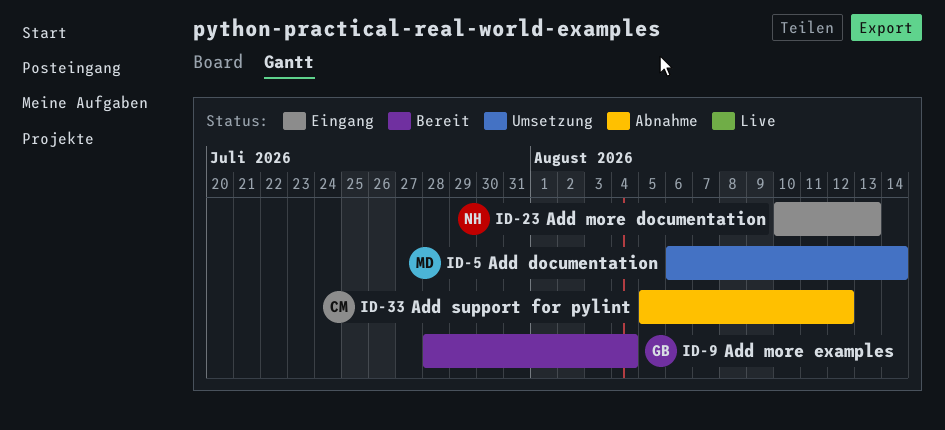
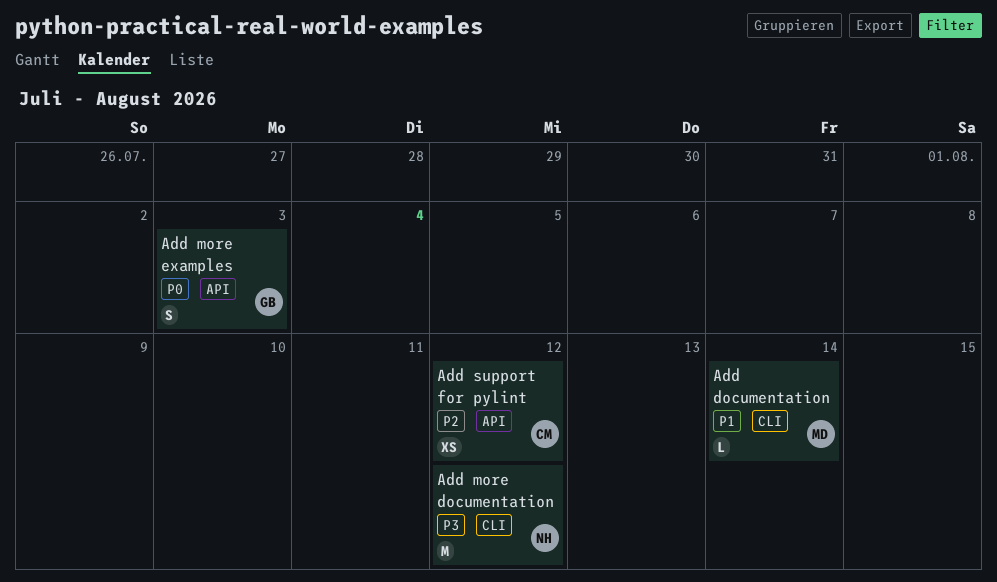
Add more documentation, due: Aug 13 -> Aug 12
Add more examples, due: Aug 4 -> Aug 3

